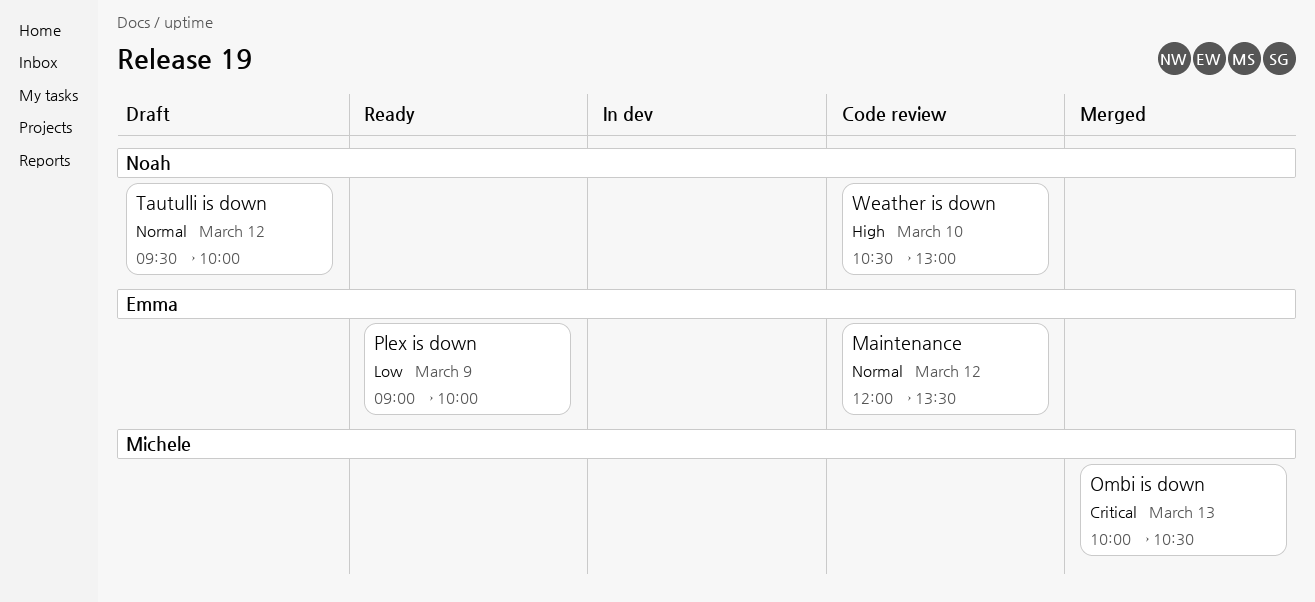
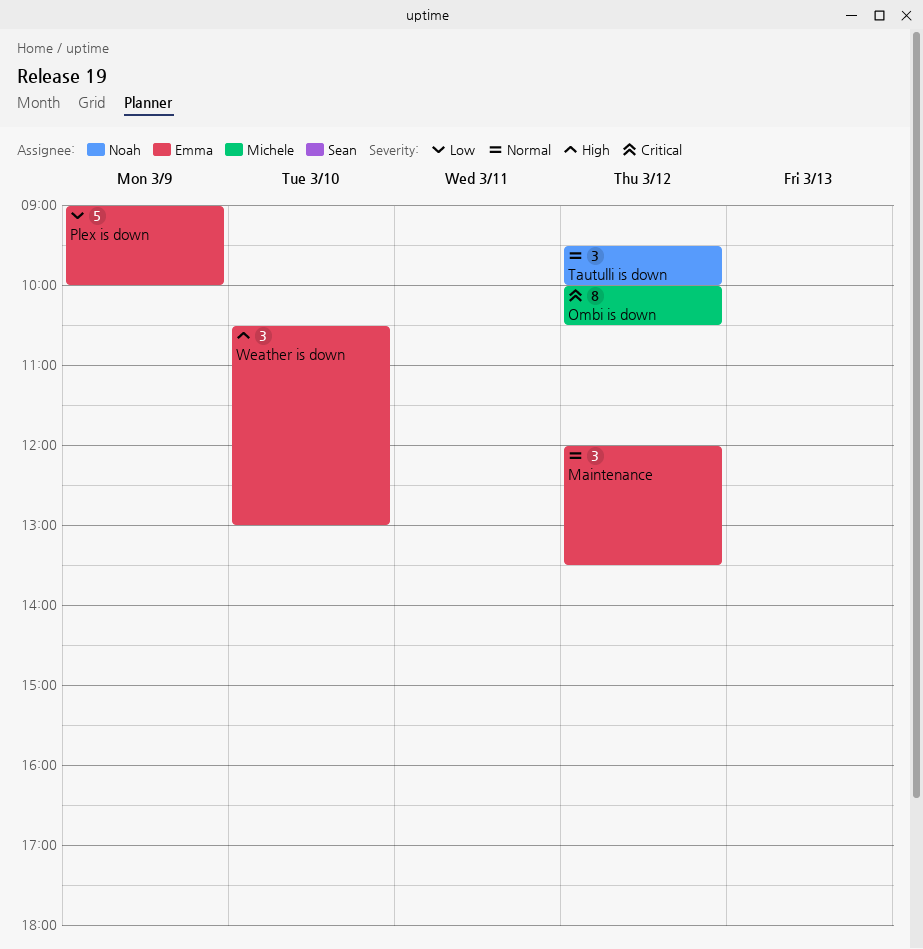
Ombi is down, day: Mar 13 -> Mar 12
Weather is down, owner: Noah -> Emma

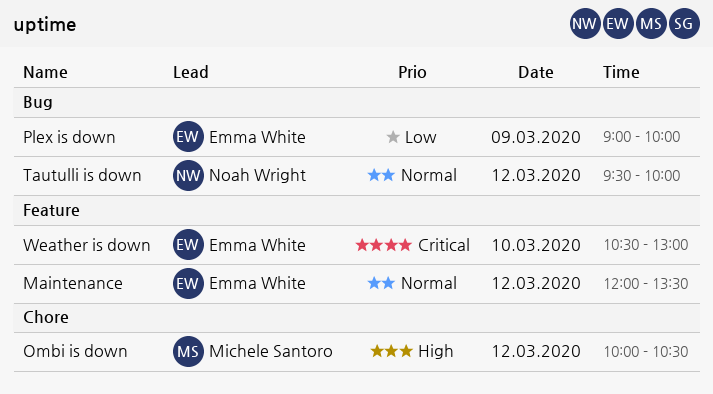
Ombi is down, priority: Critical -> High
Weather is down, priority: High -> Critical

